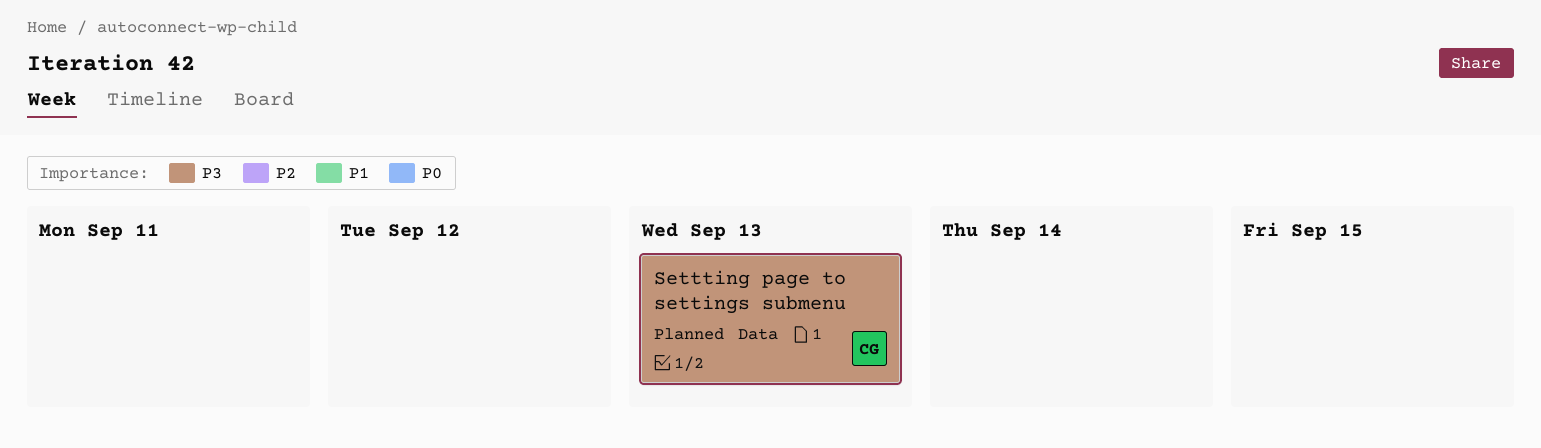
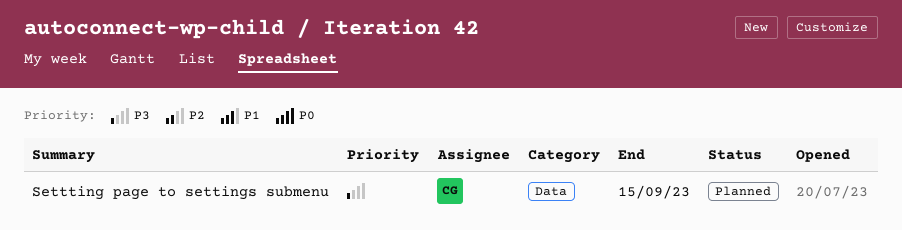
Settting page to settings submenu, due: Sep 13 -> Sep 15

